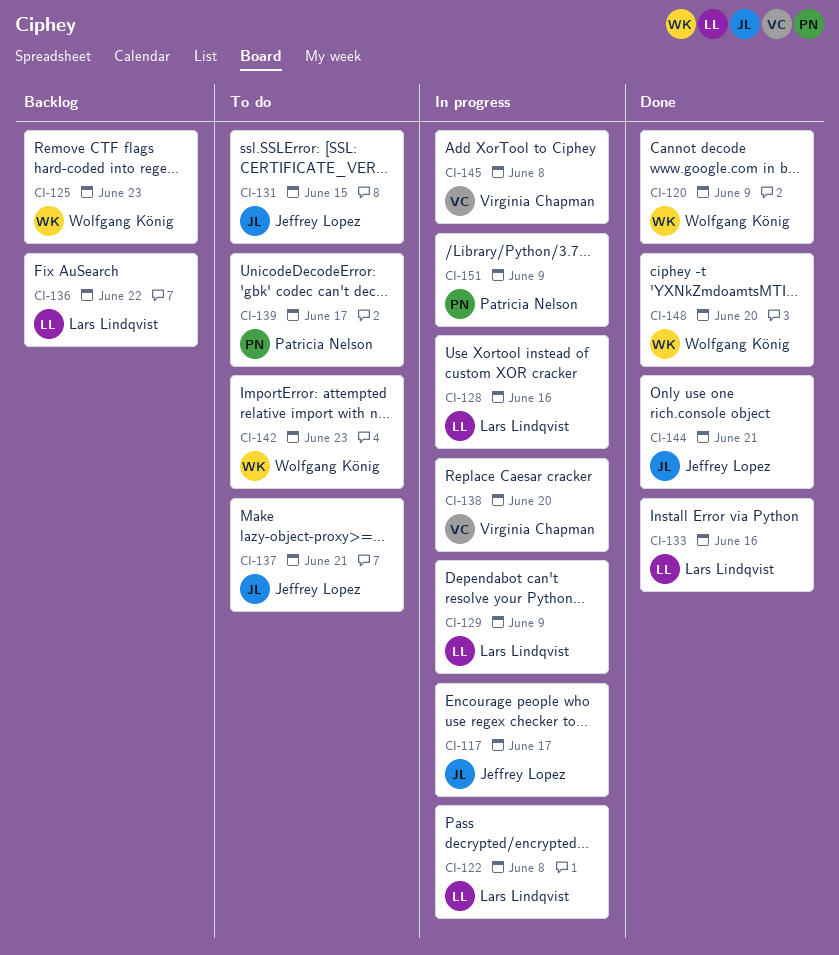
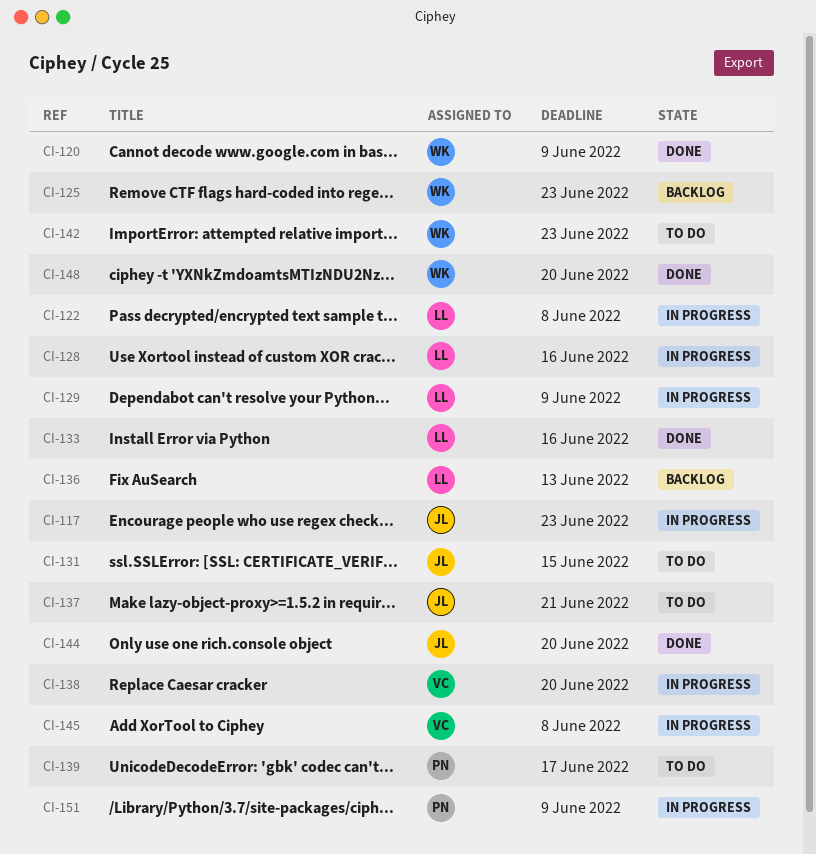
CI-117, due: Jun 17 -> Jun 23
CI-136, due: Jun 22 -> Jun 13
CI-144, due: Jun 21 -> Jun 20

